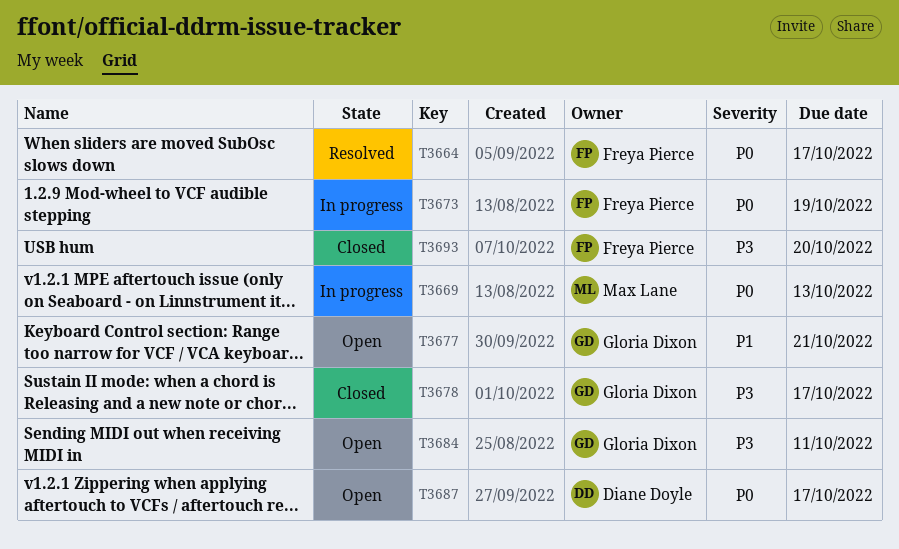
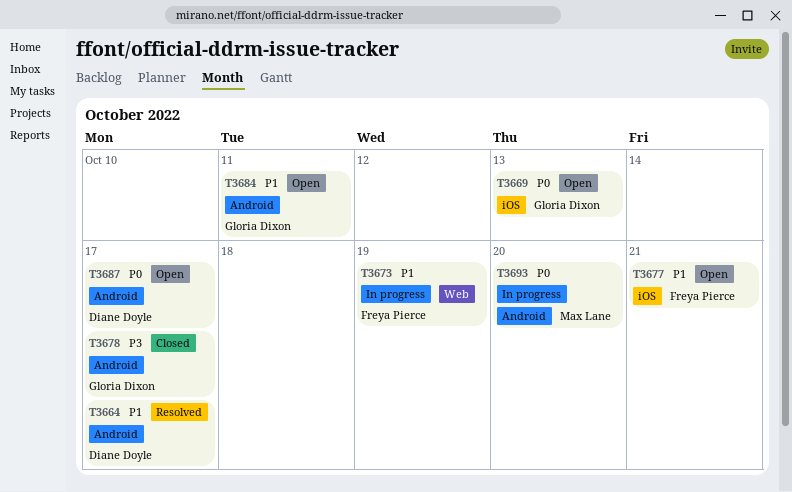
T3664, owner: Freya Pierce -> Diane Doyle
T3664, priority: P0 -> P1
T3669, status: In progress -> Open
T3669, owner: Max Lane -> Gloria Dixon
T3673, priority: P0 -> P1
T3677, owner: Gloria Dixon -> Freya Pierce
T3684, priority: P3 -> P1
T3693, status: Closed -> In progress
T3693, owner: Freya Pierce -> Max Lane
T3693, priority: P3 -> P0

